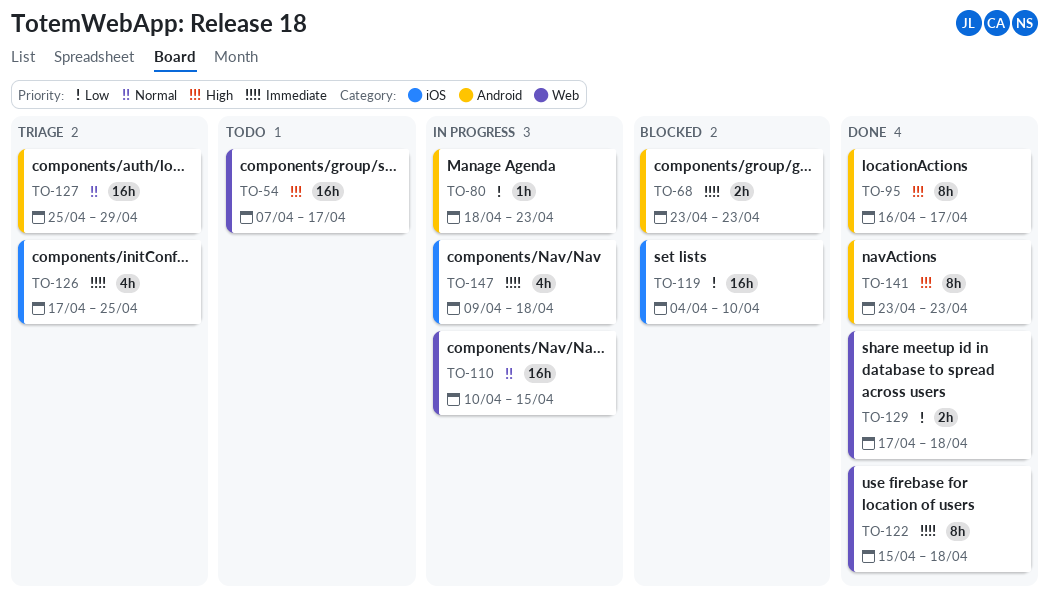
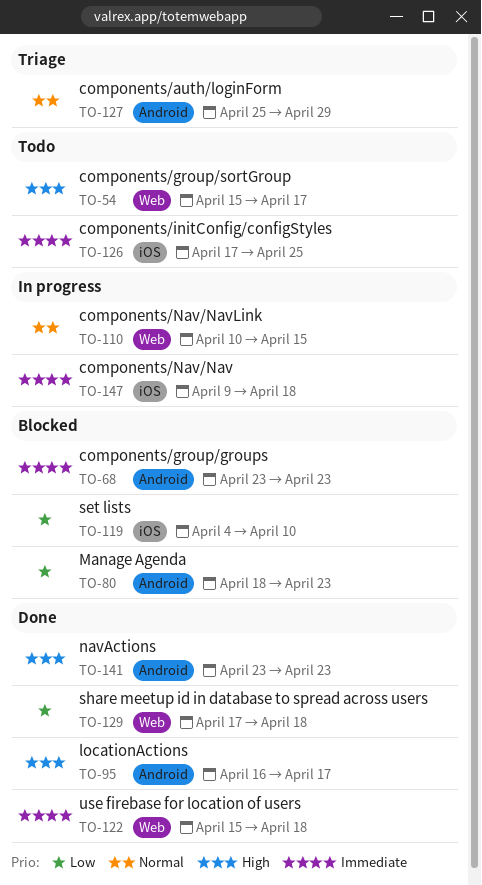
TO-54, start: Apr 7 -> Apr 15
TO-80, status: In progress -> Blocked
TO-126, status: Triage -> Todo

